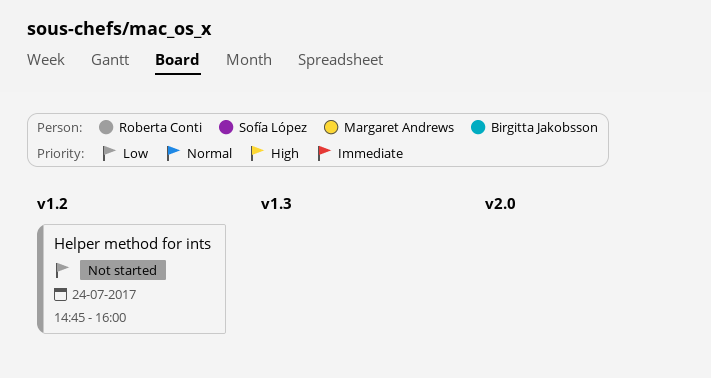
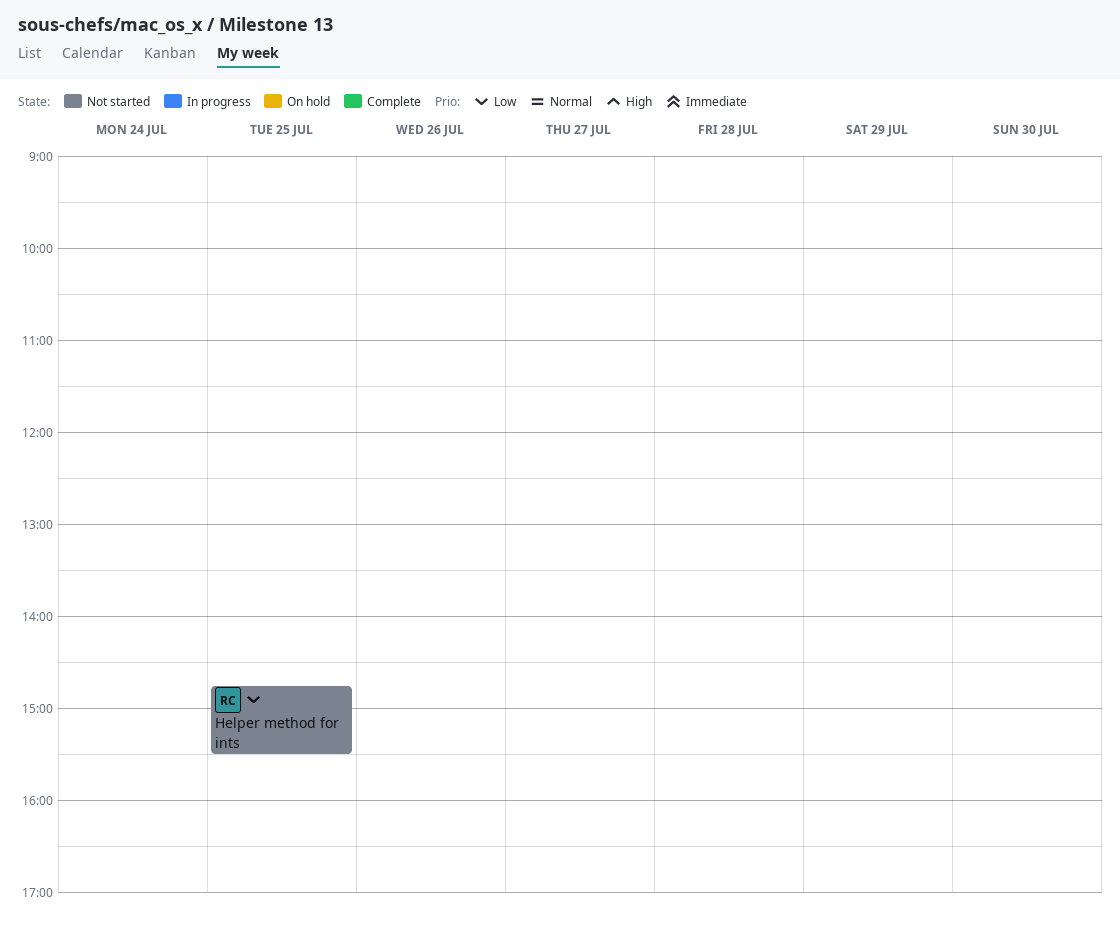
Helper method for ints, day: Jul 24 -> Jul 25
Helper method for ints, ends: 16:00 -> 15:30

